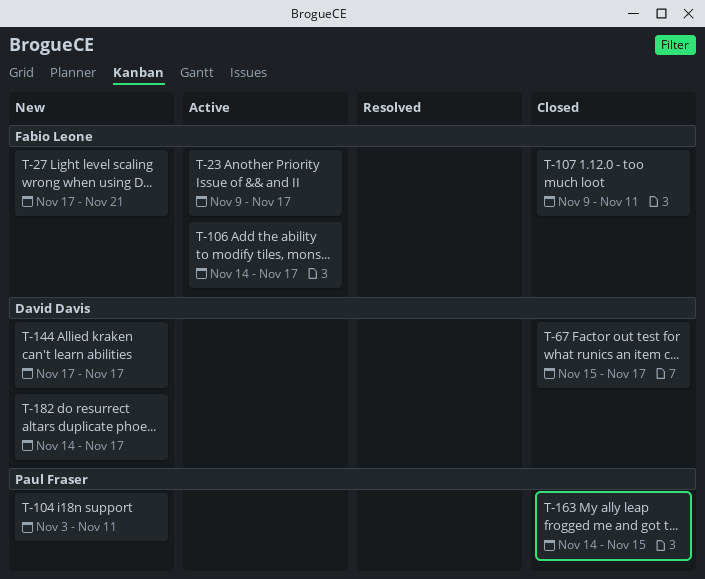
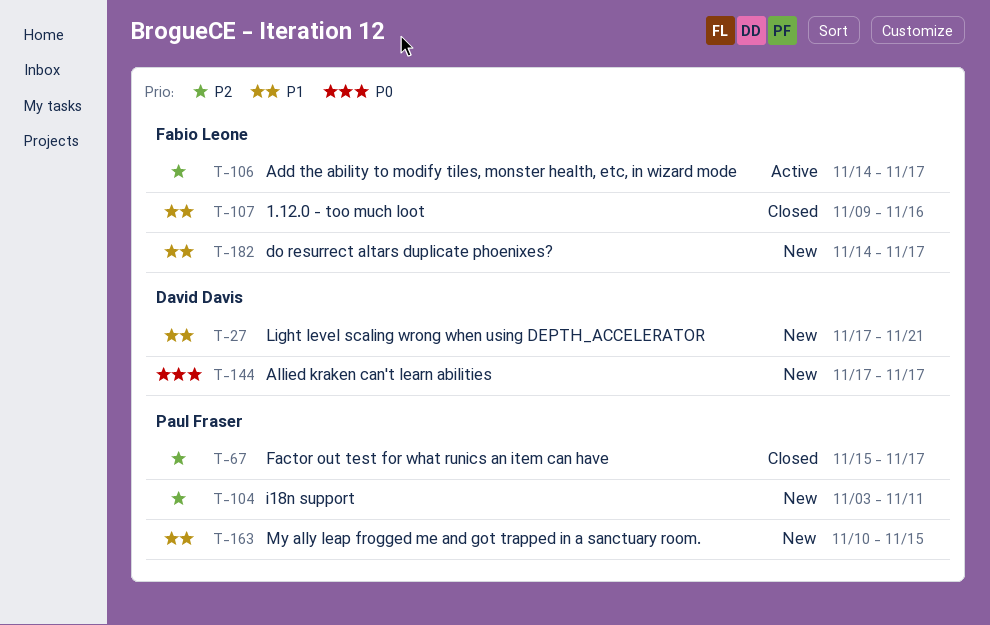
T-23: present -> none
T-27, owner: Fabio Leone -> David Davis
T-67, owner: David Davis -> Paul Fraser
T-107, due: Nov 11 -> Nov 16
T-163, status: Closed -> New
T-163, start: Nov 14 -> Nov 10
T-182, owner: David Davis -> Fabio Leone

